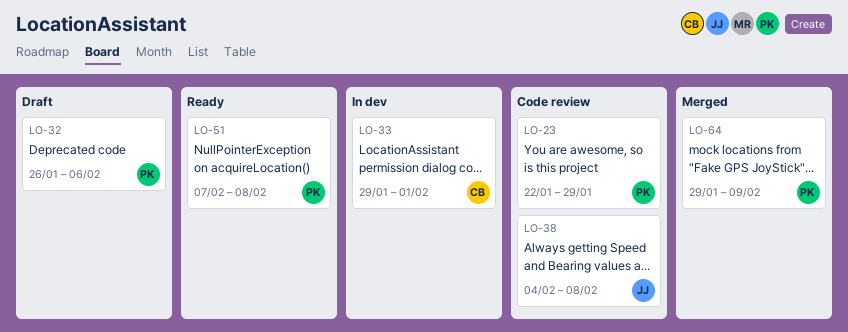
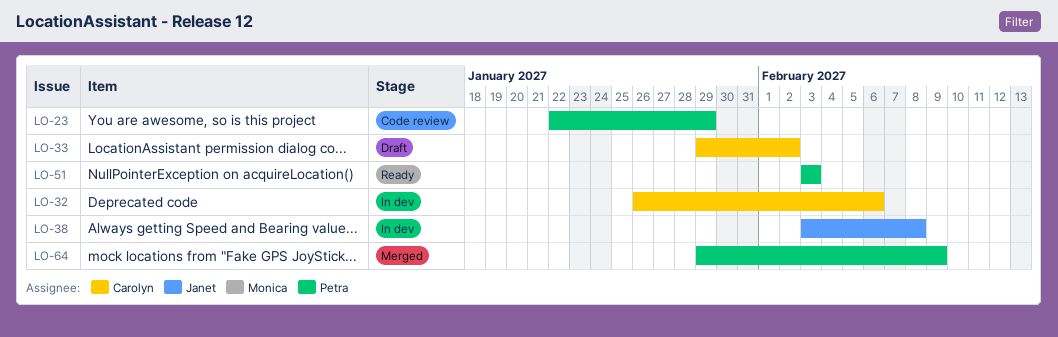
LO-32, status: Draft -> In dev
LO-32, owner: Petra -> Carolyn
LO-33, status: In dev -> Draft
LO-33, due: Feb 1 -> Feb 2
LO-38, status: Code review -> In dev
LO-38, start: Feb 4 -> Feb 3
LO-51, start: Feb 7 -> Feb 3
LO-51, due: Feb 8 -> Feb 3

